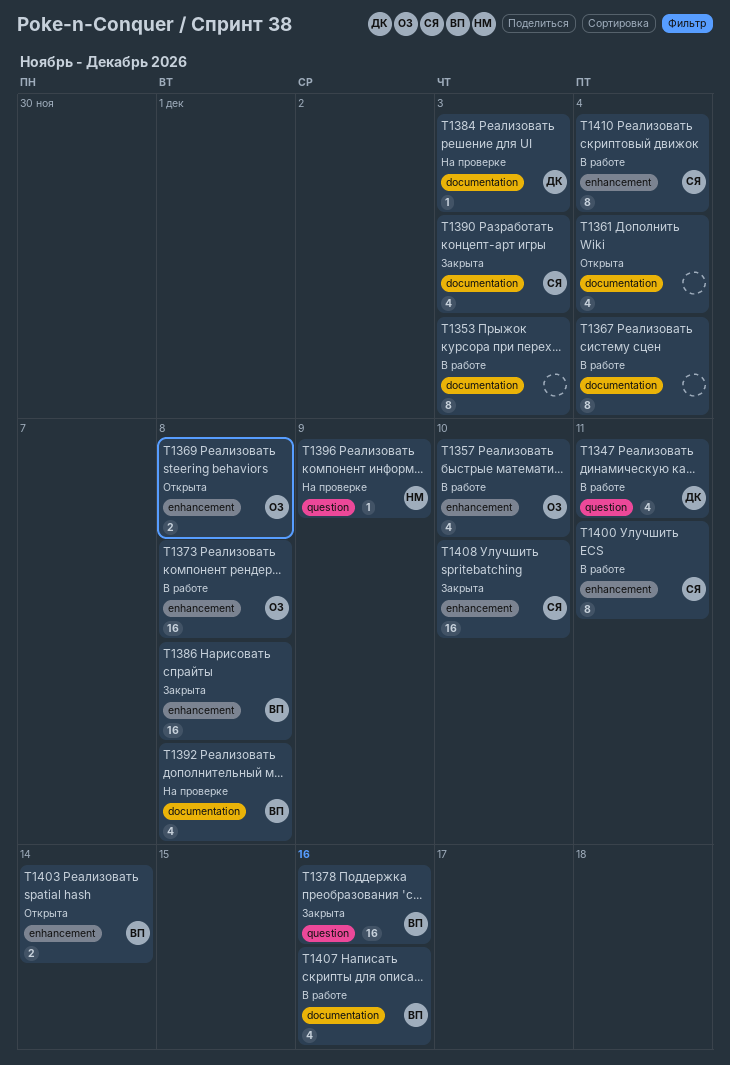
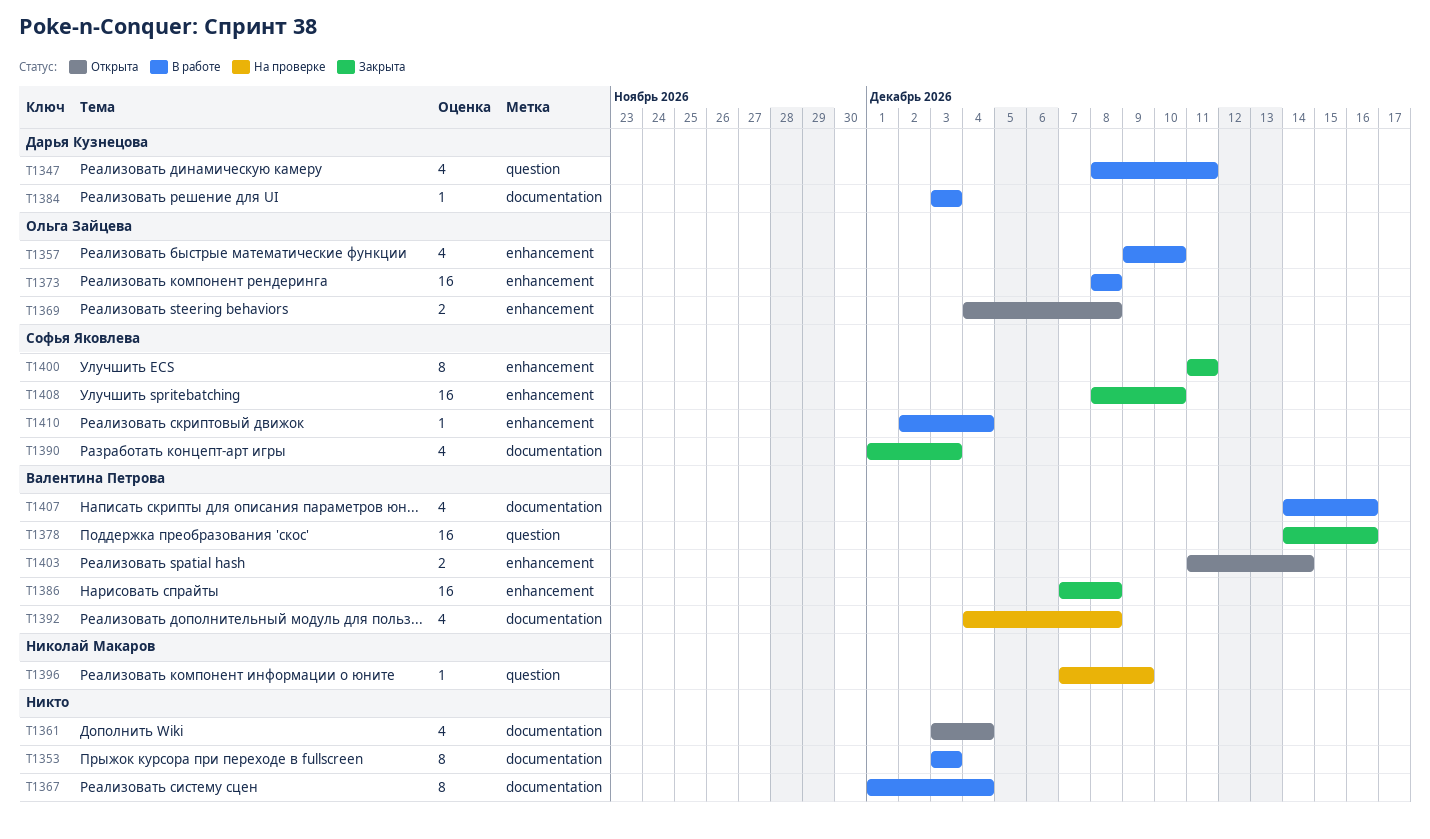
T1384, status: На проверке -> В работе
T1400, status: В работе -> Закрыта
T1410, estimate: 8 -> 1

